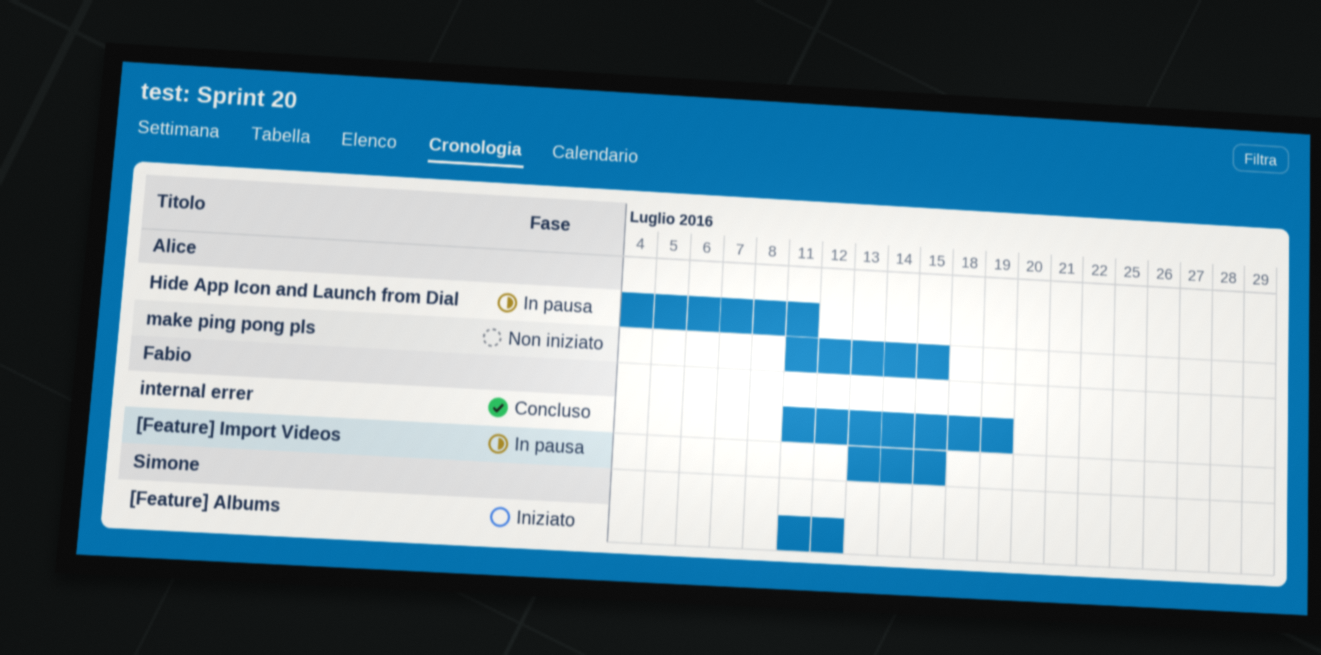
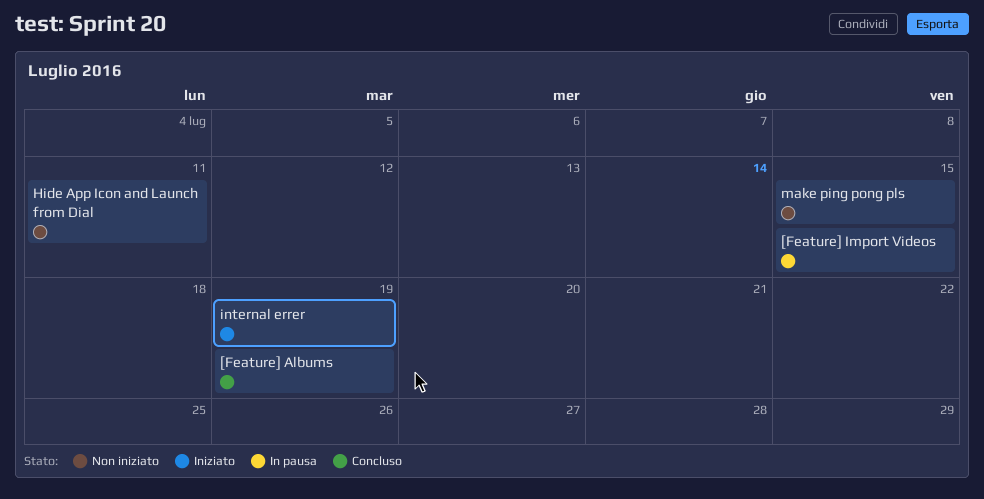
[Feature] Albums, status: Iniziato -> Concluso
[Feature] Albums, due: Jul 12 -> Jul 19
Hide App Icon and Launch from Dial, status: In pausa -> Non iniziato
internal errer, status: Concluso -> Iniziato

